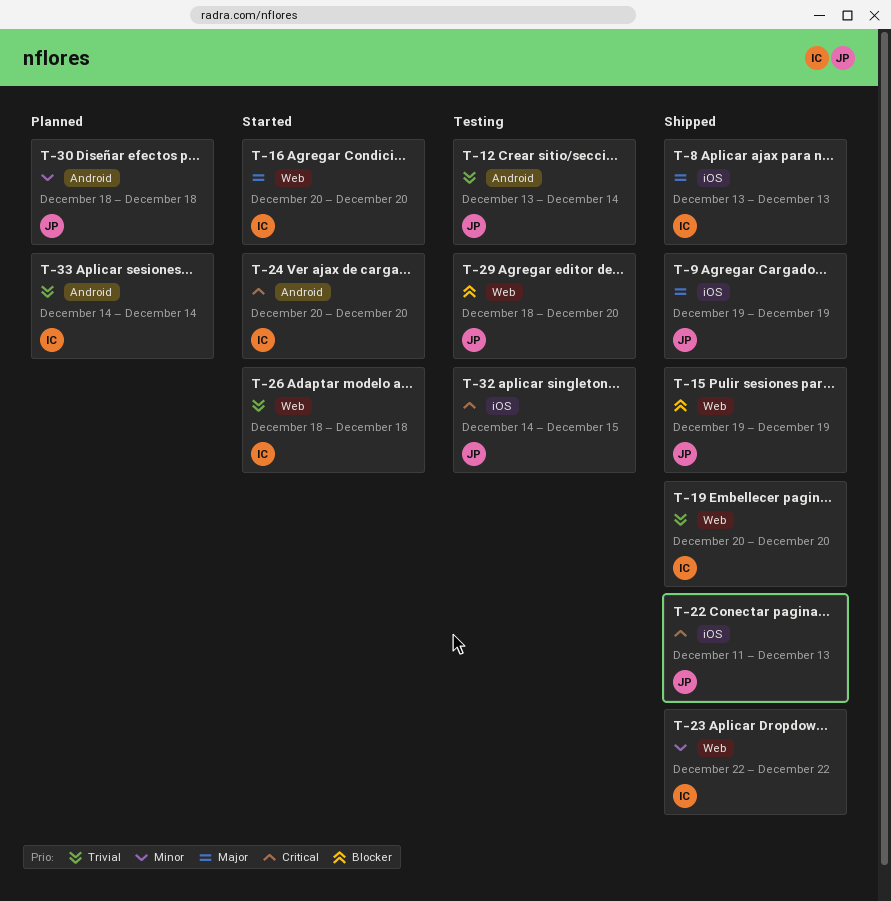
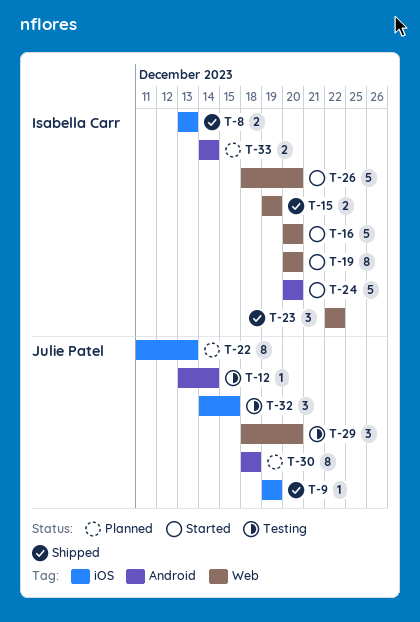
T-15, owner: Julie Patel -> Isabella Carr
T-19, status: Shipped -> Started
T-22, status: Shipped -> Planned
T-26, due: Dec 18 -> Dec 20

